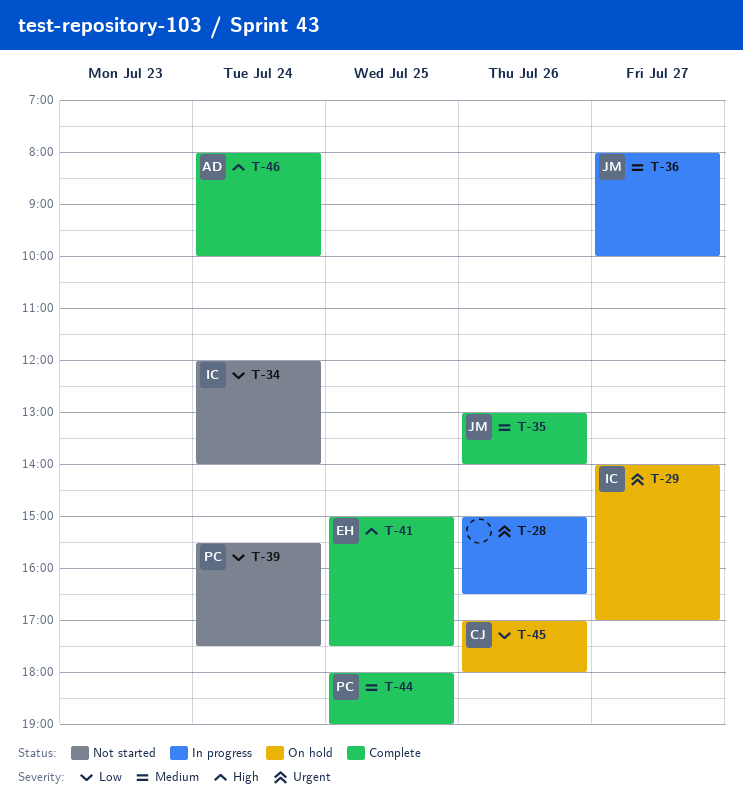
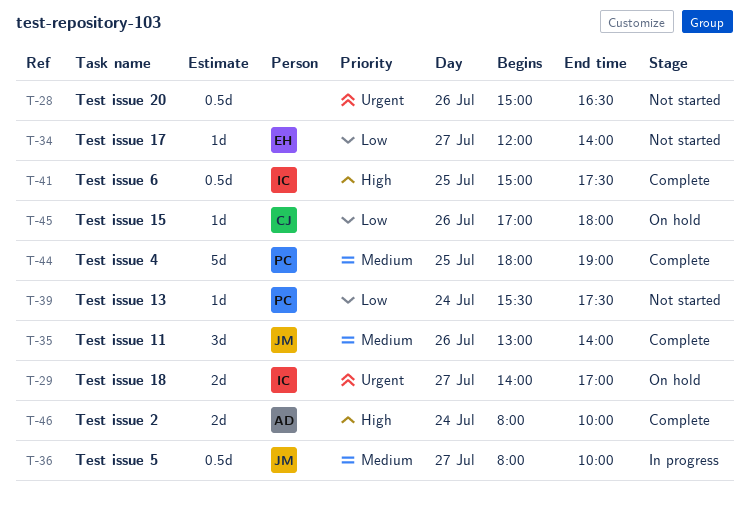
T-28, status: In progress -> Not started
T-34, owner: IC -> EH
T-34, day: Jul 24 -> Jul 27
T-41, owner: EH -> IC

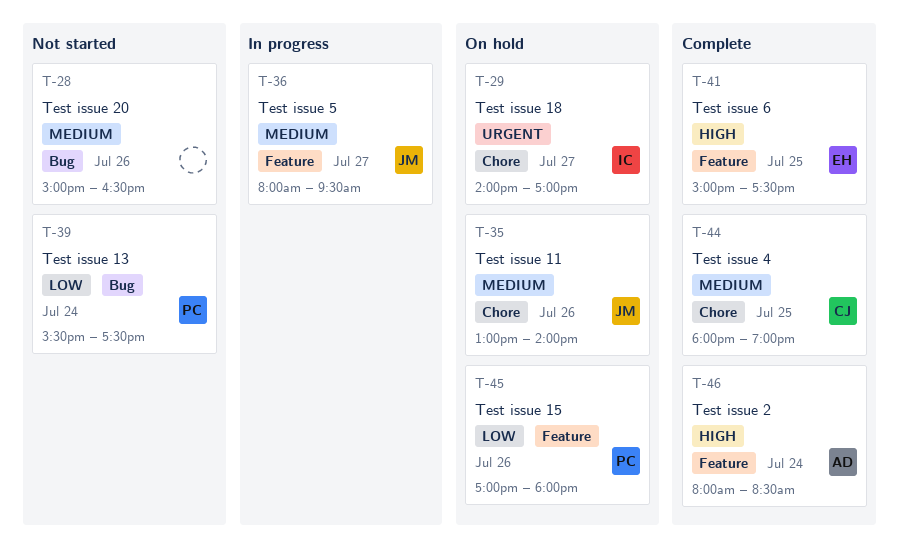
T-28, priority: Urgent -> Medium
T-34: present -> none
T-35, status: Complete -> On hold
T-36, ends: 10:00 -> 09:30
T-41, owner: IC -> EH
T-44, owner: PC -> CJ
T-45, owner: CJ -> PC
T-46, ends: 10:00 -> 08:30

